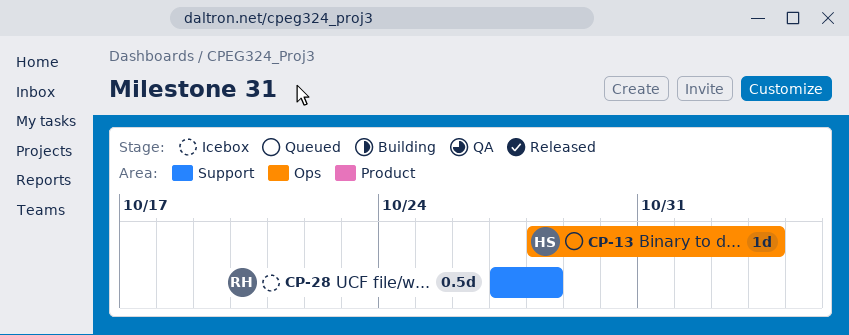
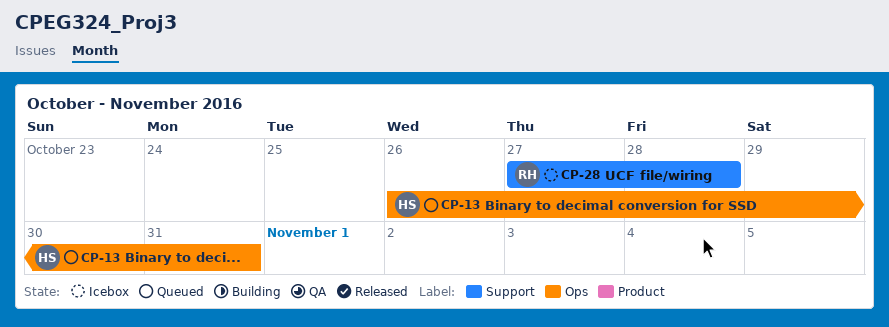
CP-13, start: Oct 28 -> Oct 26
CP-13, due: Nov 3 -> Oct 31

